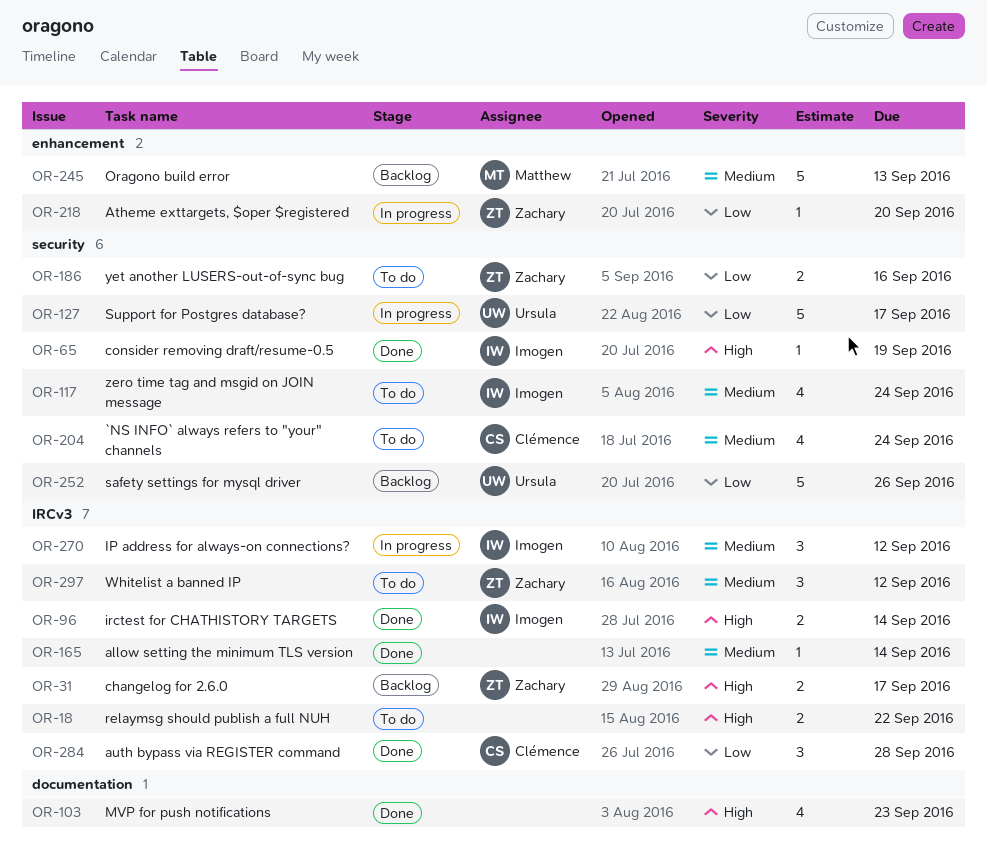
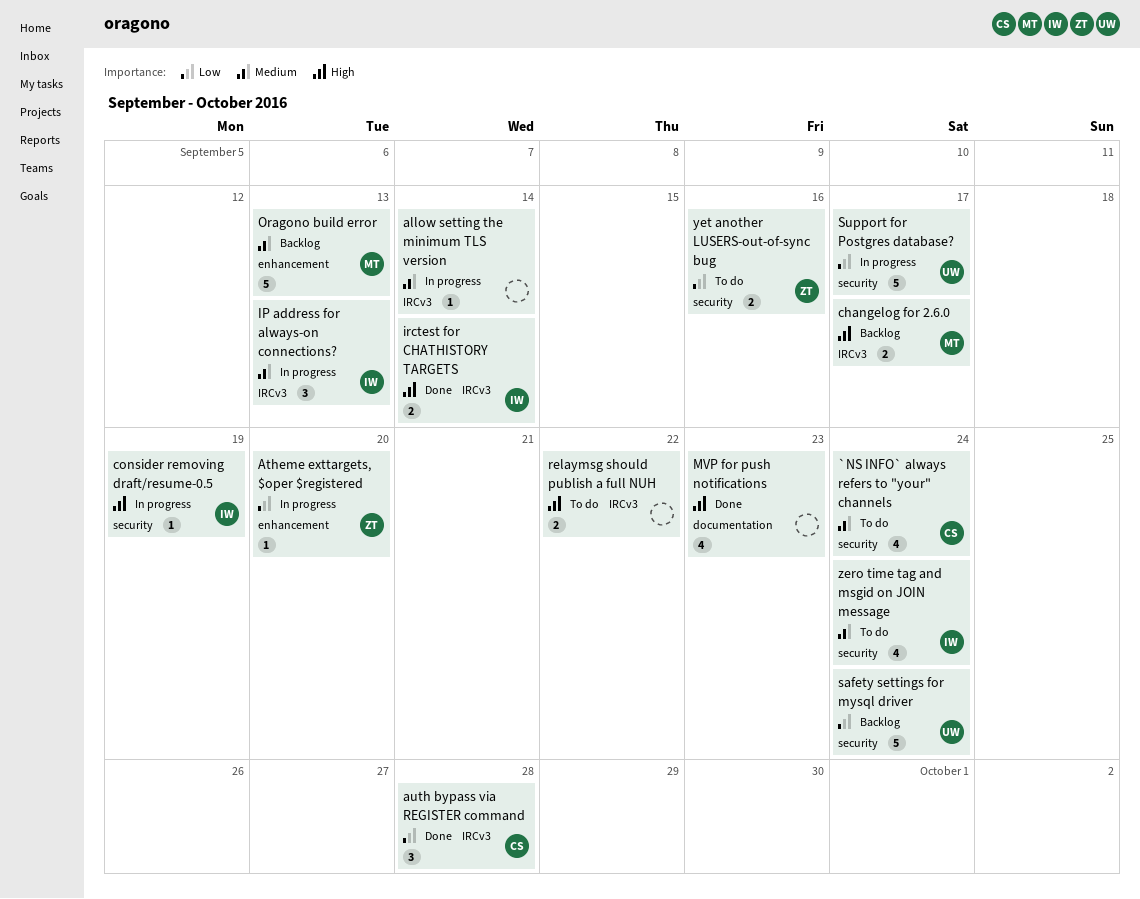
allow setting the minimum TLS version, status: Done -> In progress
changelog for 2.6.0, owner: Zachary -> Matthew
consider removing draft/resume-0.5, status: Done -> In progress
IP address for always-on connections?, due: Sep 12 -> Sep 13
safety settings for mysql driver, due: Sep 26 -> Sep 24
Whitelist a banned IP: present -> none

